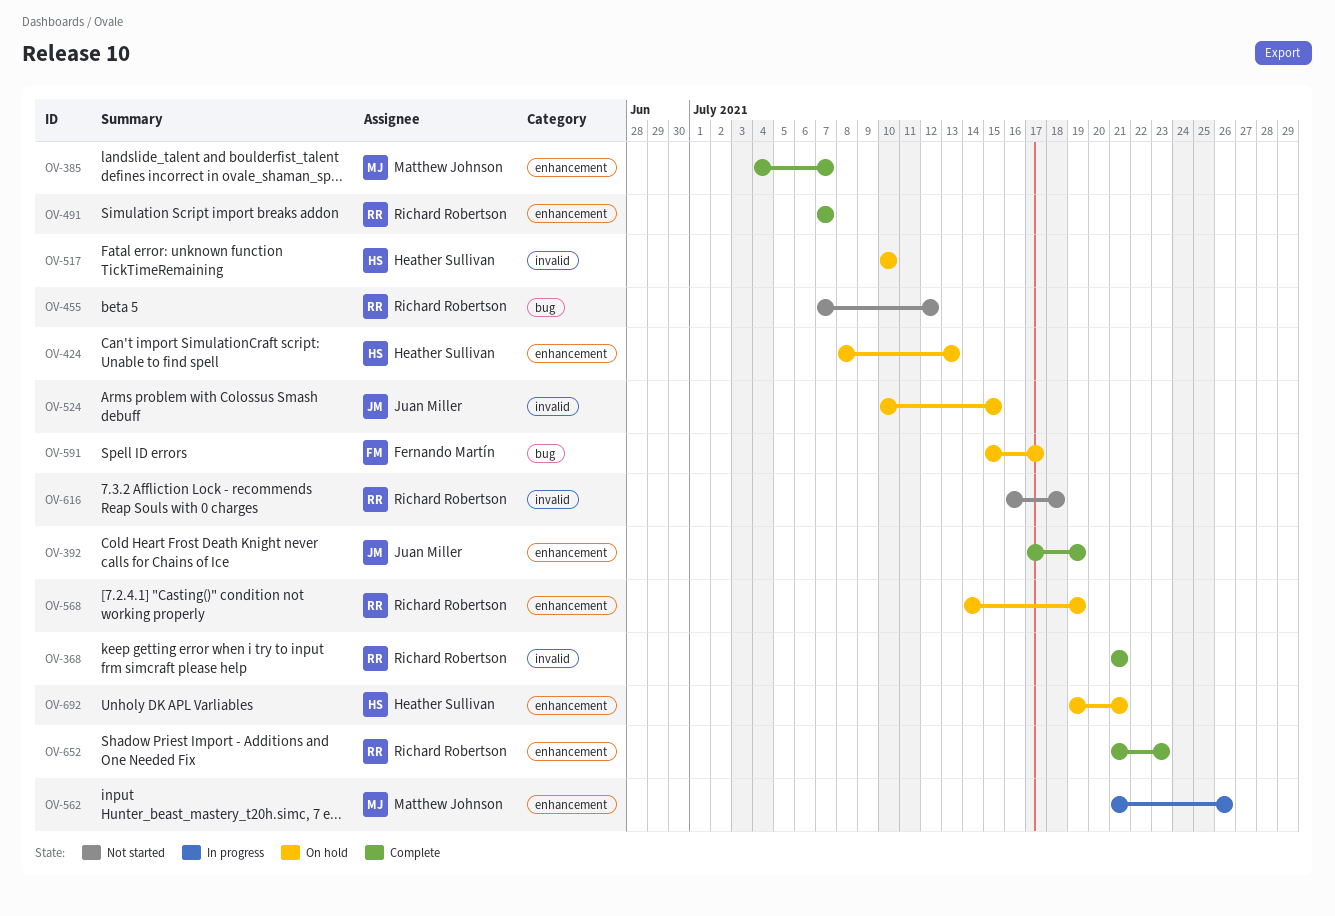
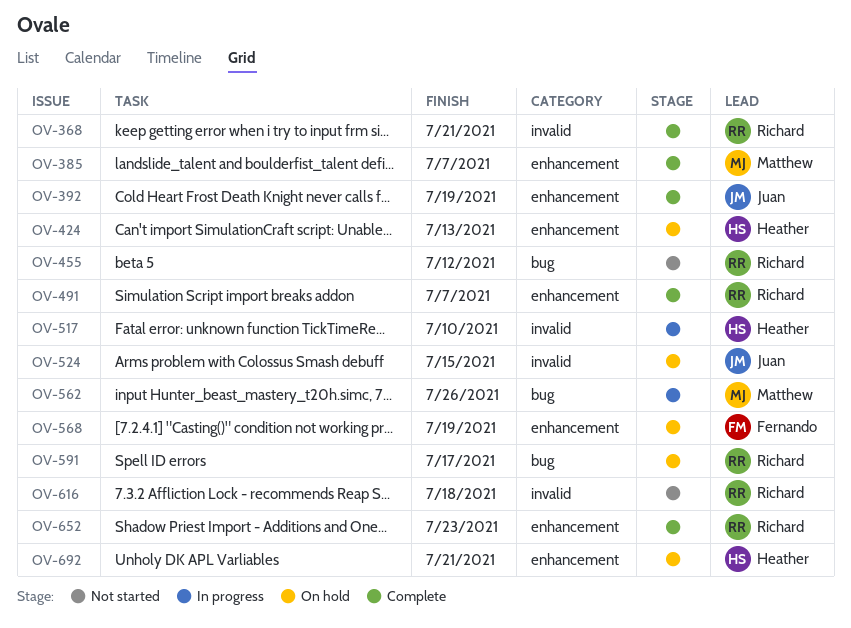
OV-517, status: On hold -> In progress
OV-562, label: enhancement -> bug
OV-568, owner: Richard Robertson -> Fernando Martín
OV-591, owner: Fernando Martín -> Richard Robertson

